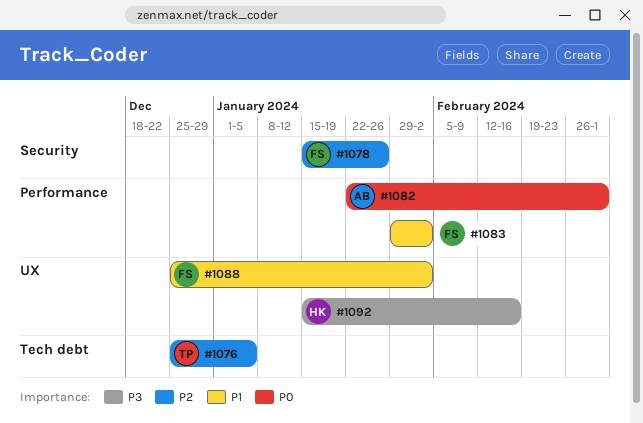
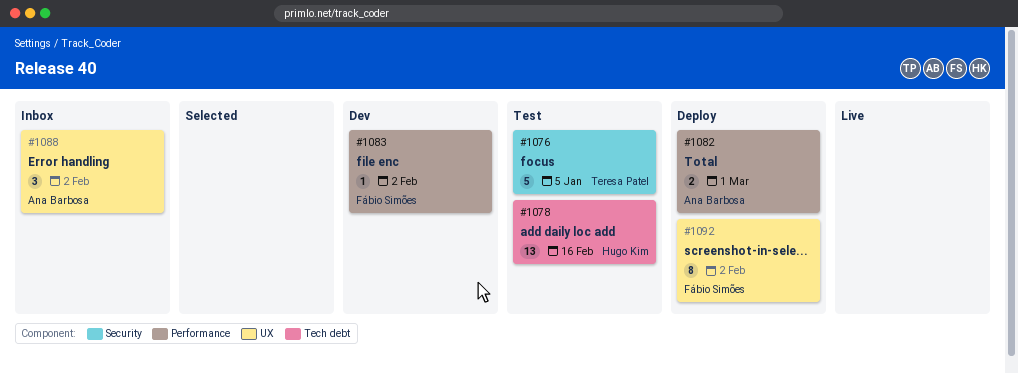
#1076, label: Tech debt -> Security
#1078, owner: Fábio Simões -> Hugo Kim
#1078, label: Security -> Tech debt
#1078, due: Jan 26 -> Feb 16
#1088, owner: Fábio Simões -> Ana Barbosa
#1092, owner: Hugo Kim -> Fábio Simões
#1092, due: Feb 16 -> Feb 2

